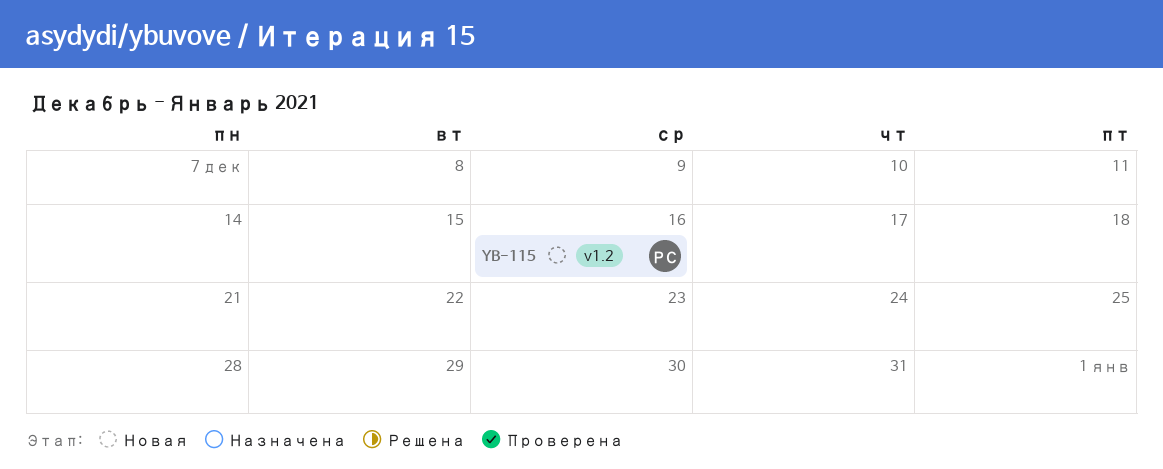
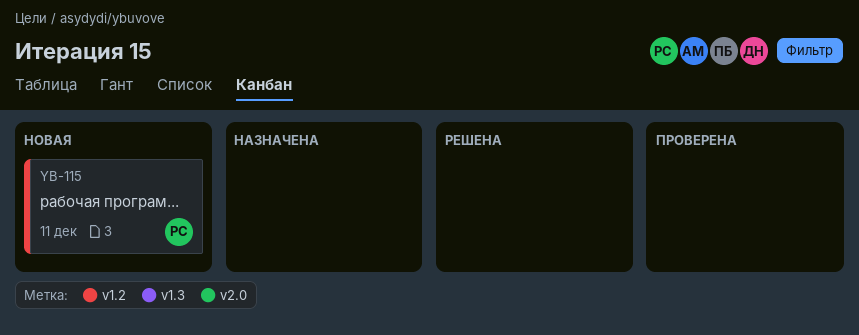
YB-115, due: Dec 16 -> Dec 11

